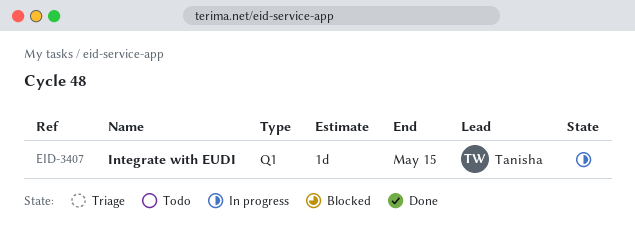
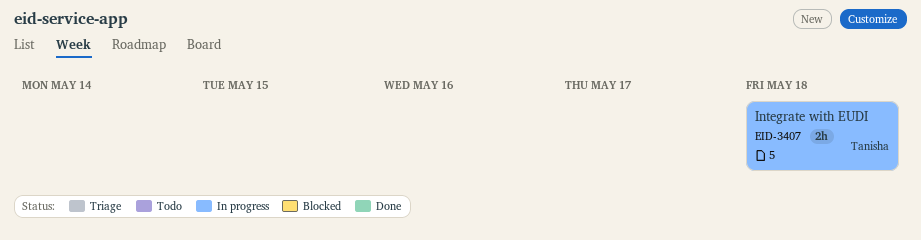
EID-3407, estimate: 1d -> 2h
EID-3407, due: May 15 -> May 18

